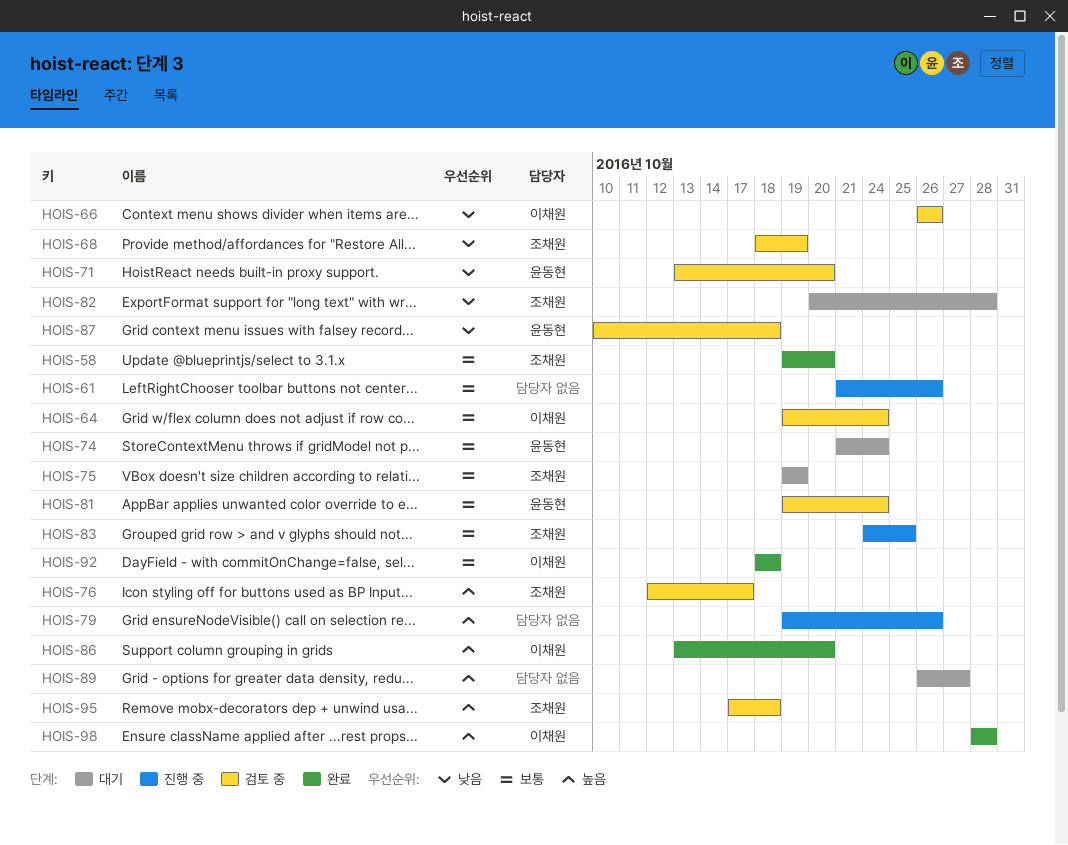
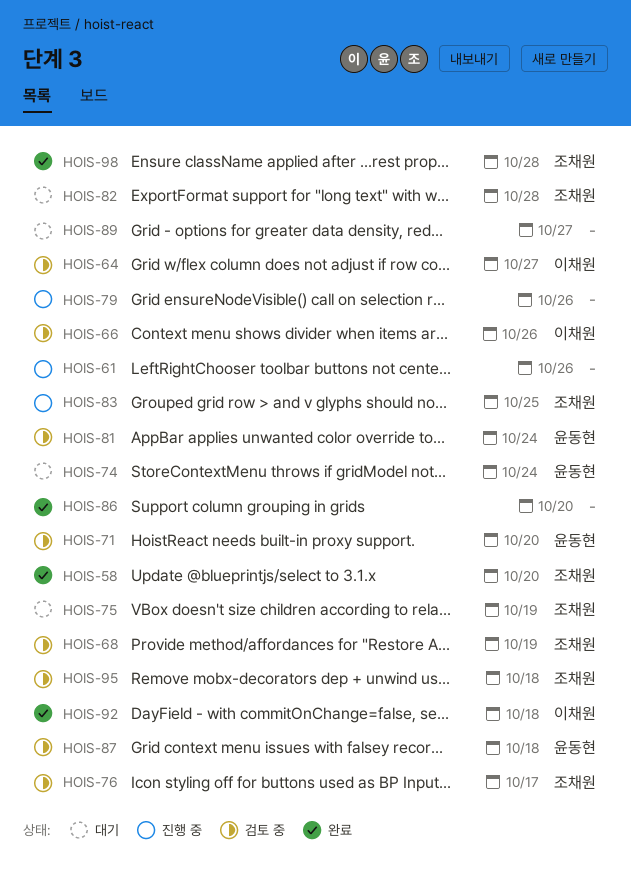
HOIS-64, due: Oct 24 -> Oct 27
HOIS-86, owner: 이채원 -> none
HOIS-98, owner: 이채원 -> 조채원

